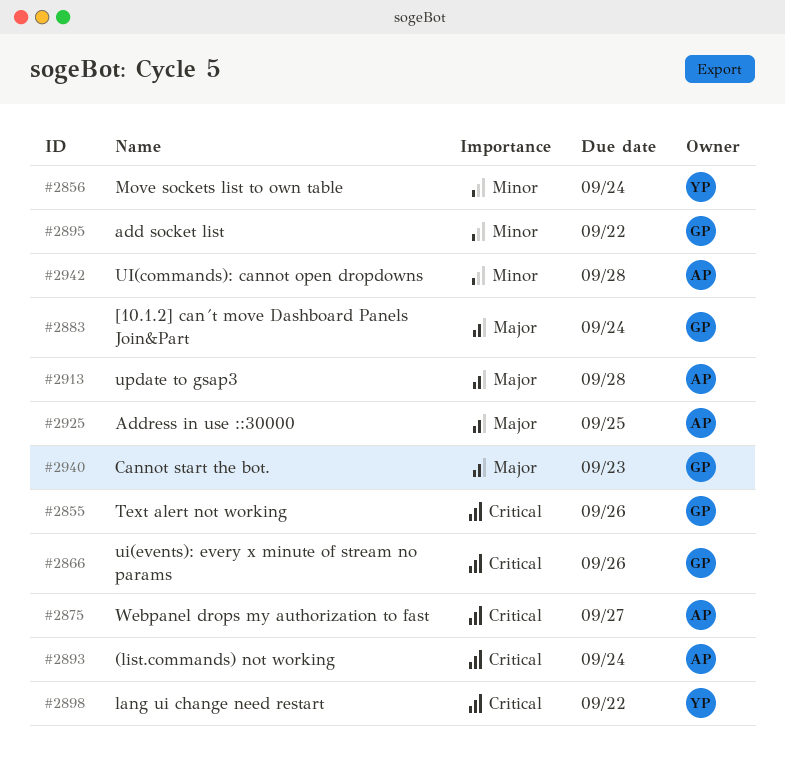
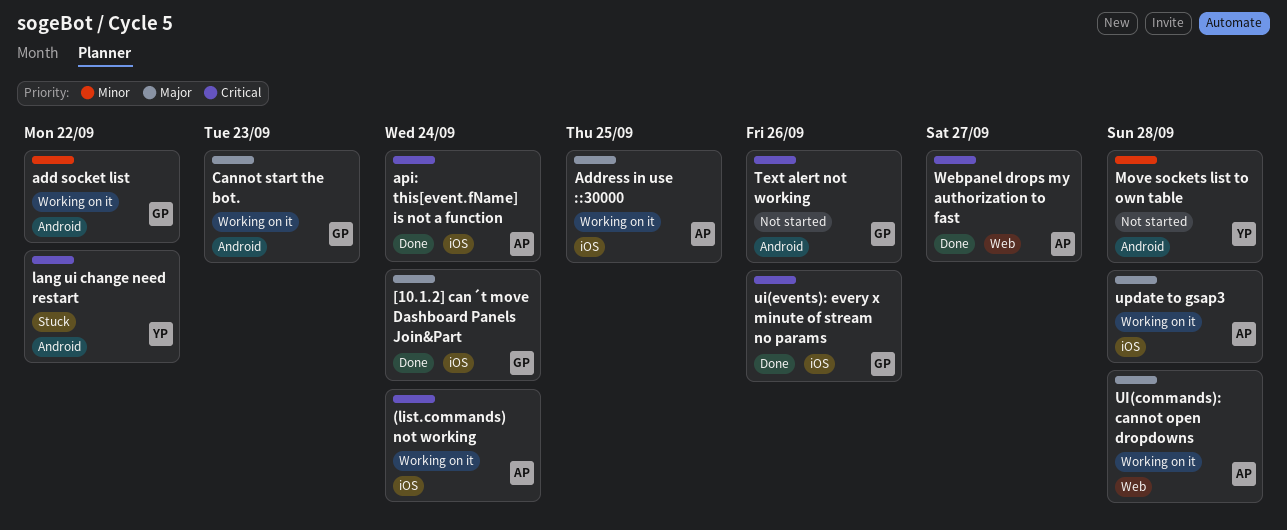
api: this[event.fName] is not a function: none -> present
Move sockets list to own table, due: Sep 24 -> Sep 28
UI(commands): cannot open dropdowns, priority: Minor -> Major

